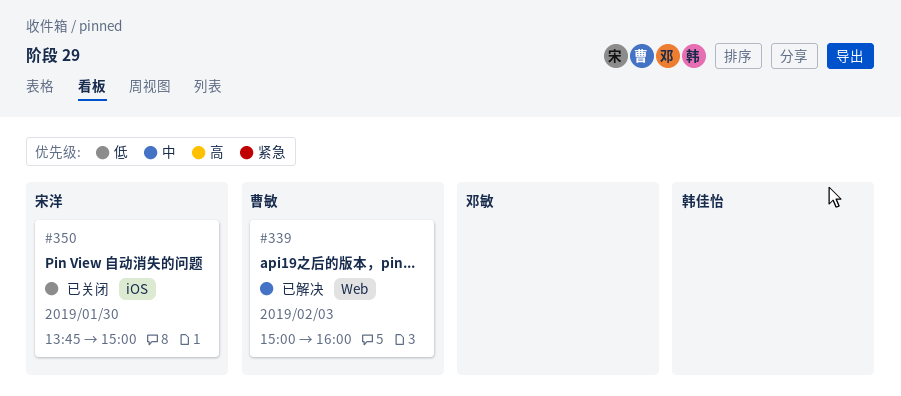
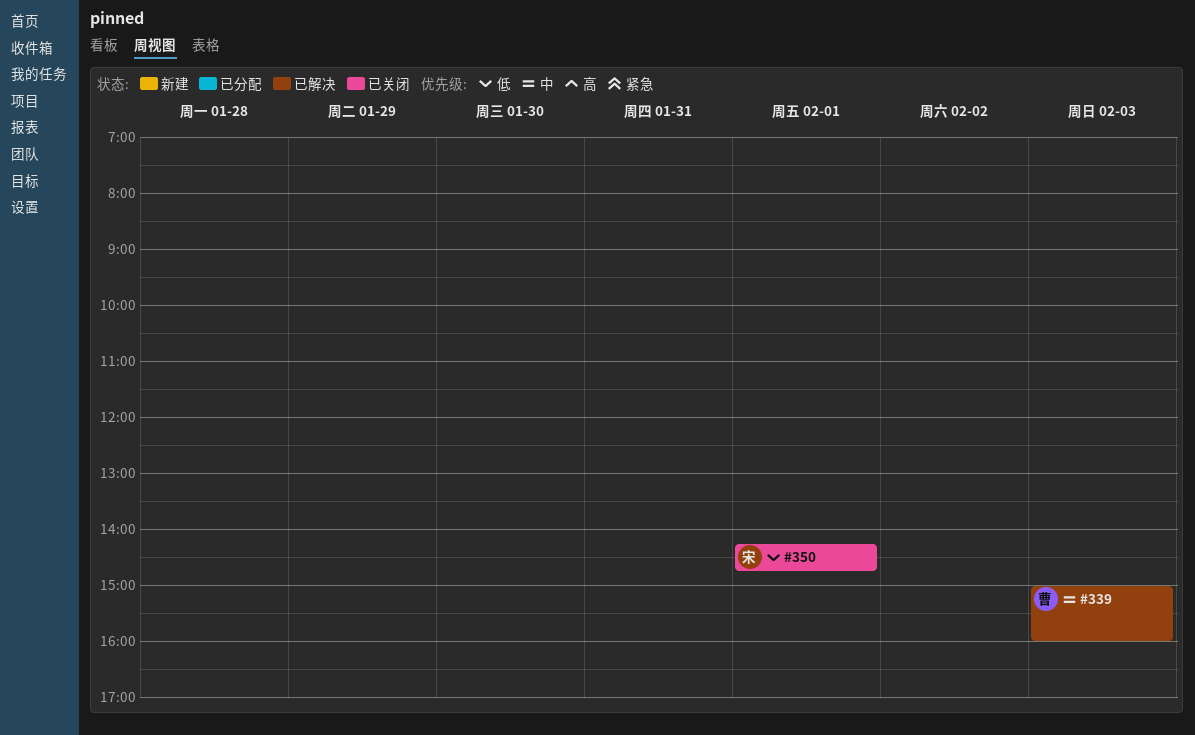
#350, day: Jan 30 -> Feb 1
#350, begins: 13:45 -> 14:15
#350, ends: 15:00 -> 14:45

